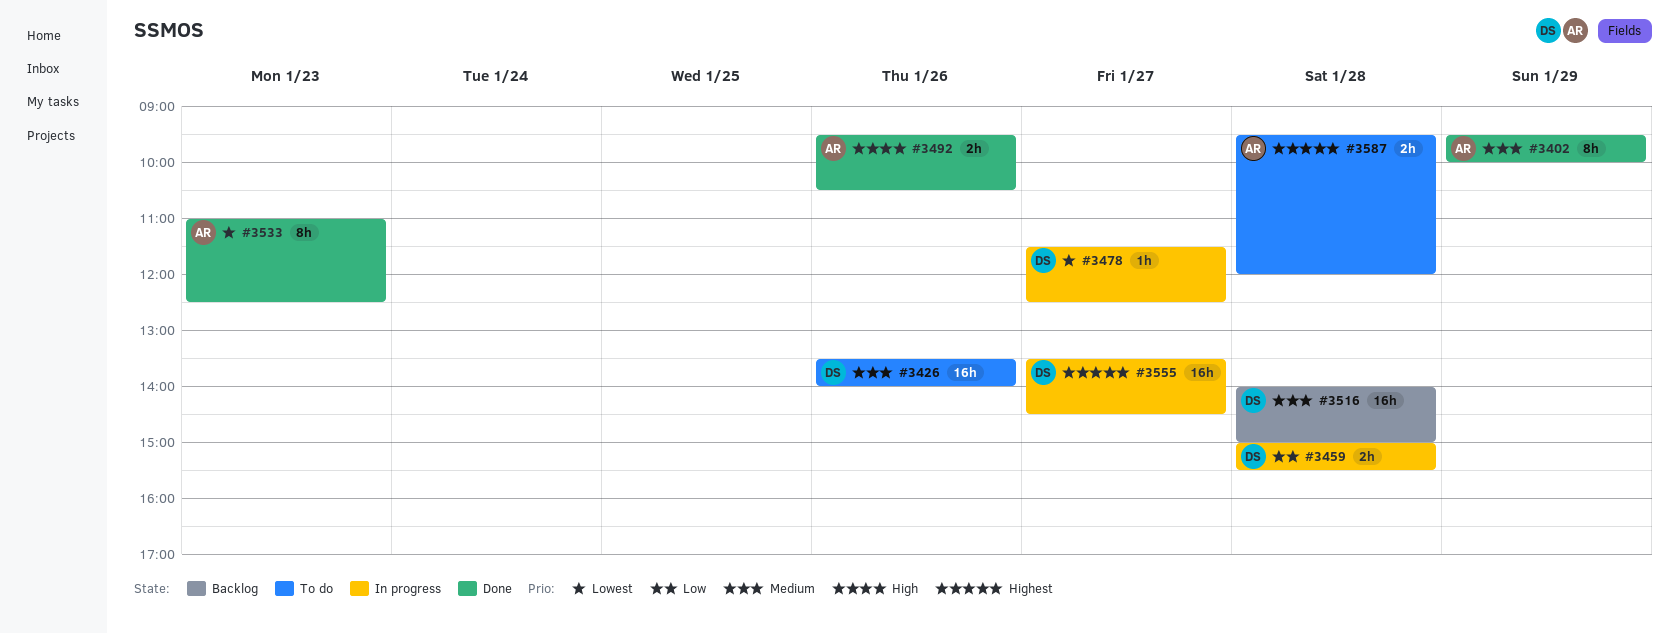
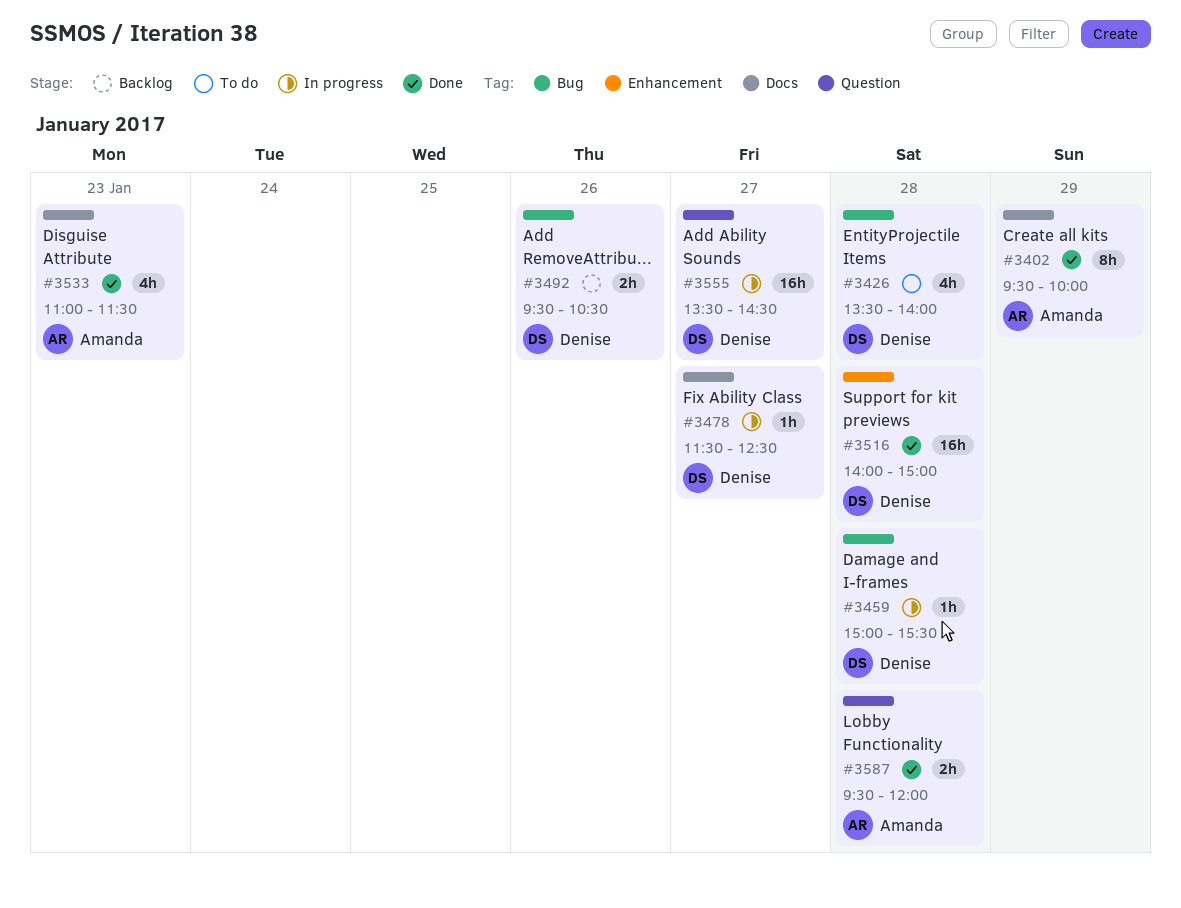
#3426, estimate: 16h -> 4h
#3426, day: Jan 26 -> Jan 28
#3459, estimate: 2h -> 1h
#3492, status: Done -> Backlog
#3492, owner: Amanda -> Denise
#3516, status: Backlog -> Done
#3533, estimate: 8h -> 4h
#3533, ends: 12:30 -> 11:30
#3587, status: To do -> Done

